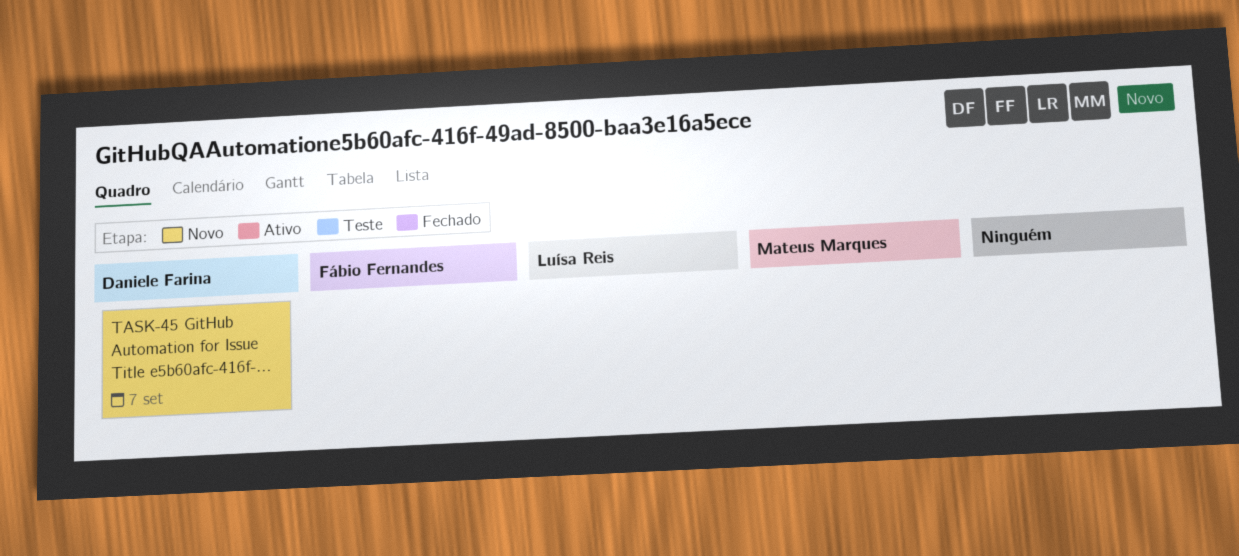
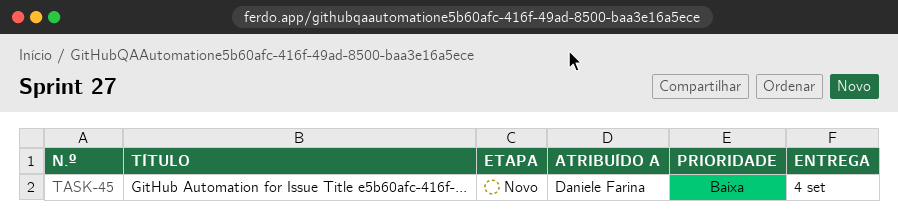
TASK-45, due: Sep 7 -> Sep 4

